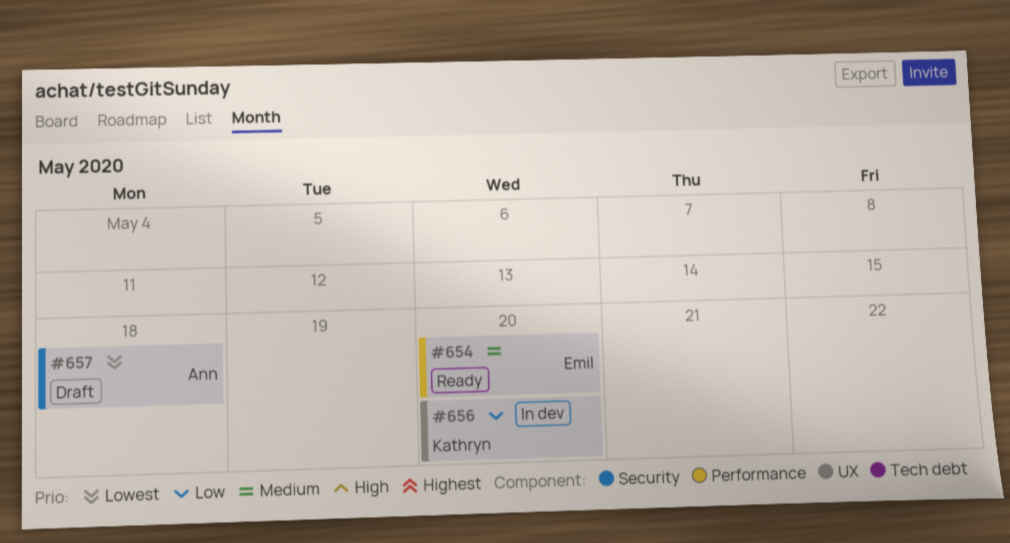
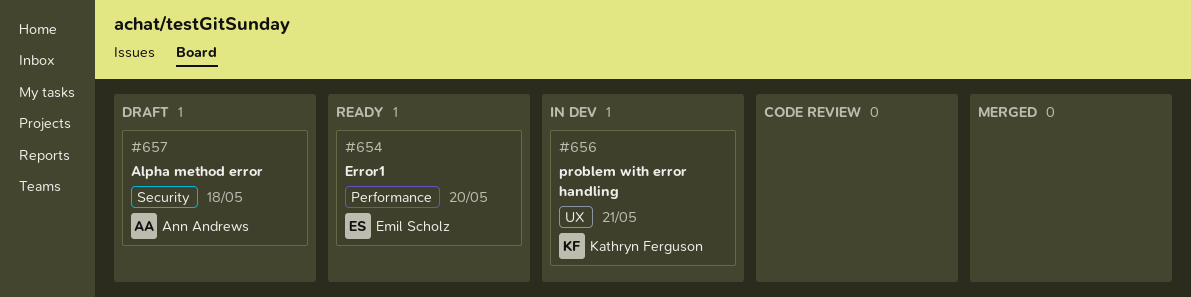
#656, due: May 20 -> May 21

